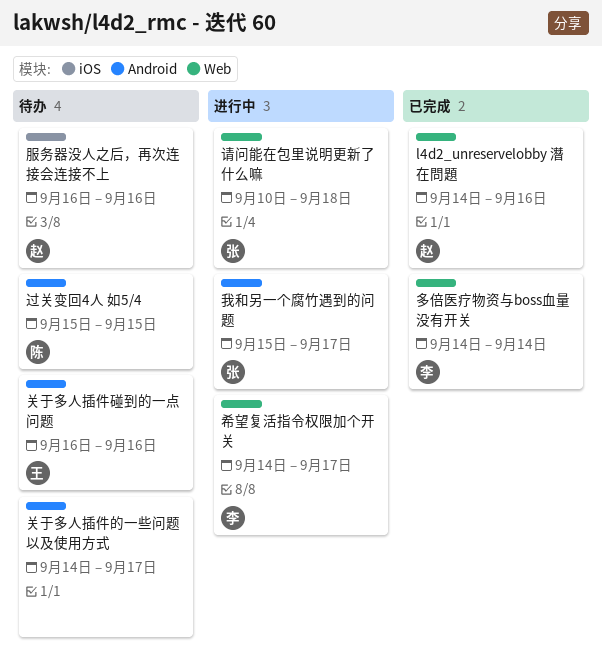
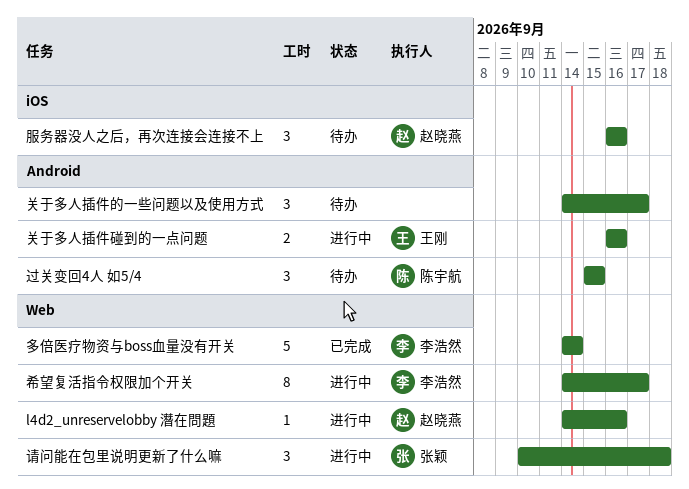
l4d2_unreservelobby 潛在問題, status: 已完成 -> 进行中
关于多人插件碰到的一点问题, status: 待办 -> 进行中
我和另一个腐竹遇到的问题: present -> none

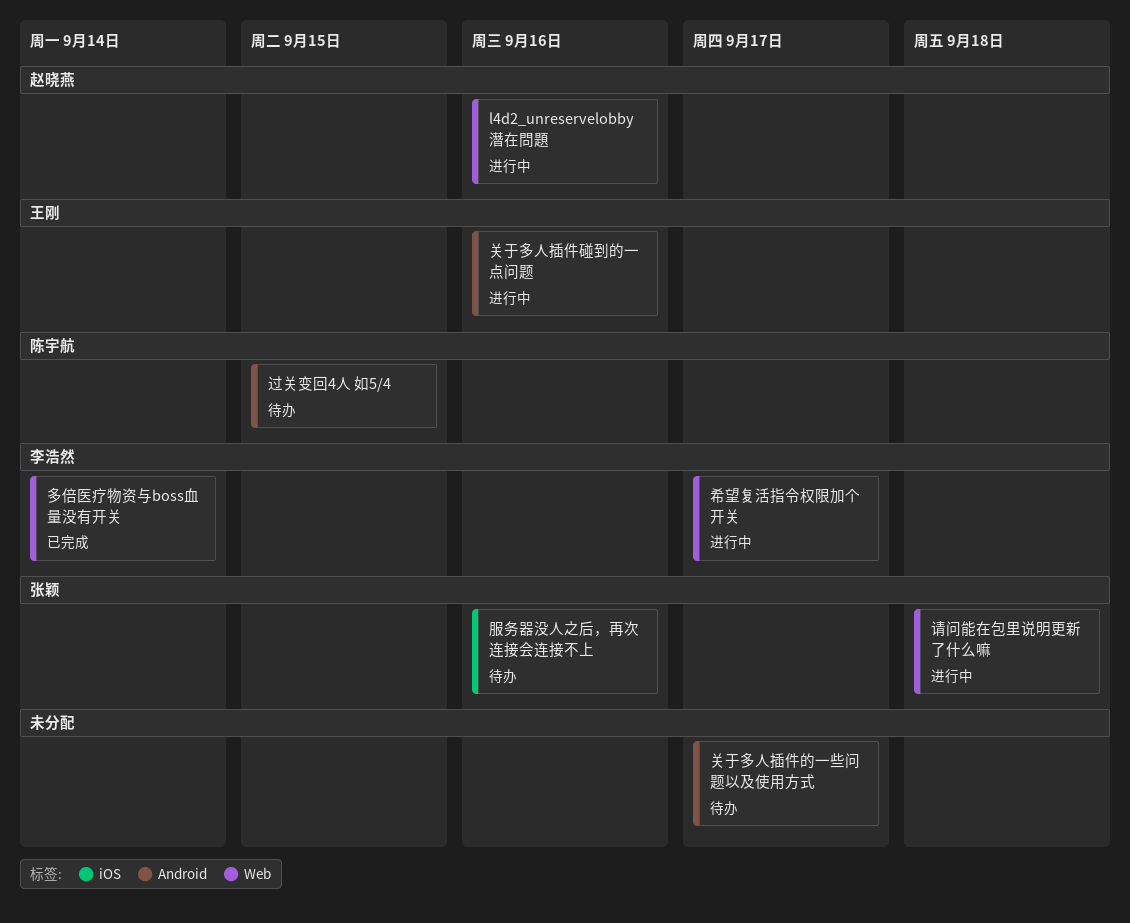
服务器没人之后，再次连接会连接不上, owner: 赵晓燕 -> 张颖

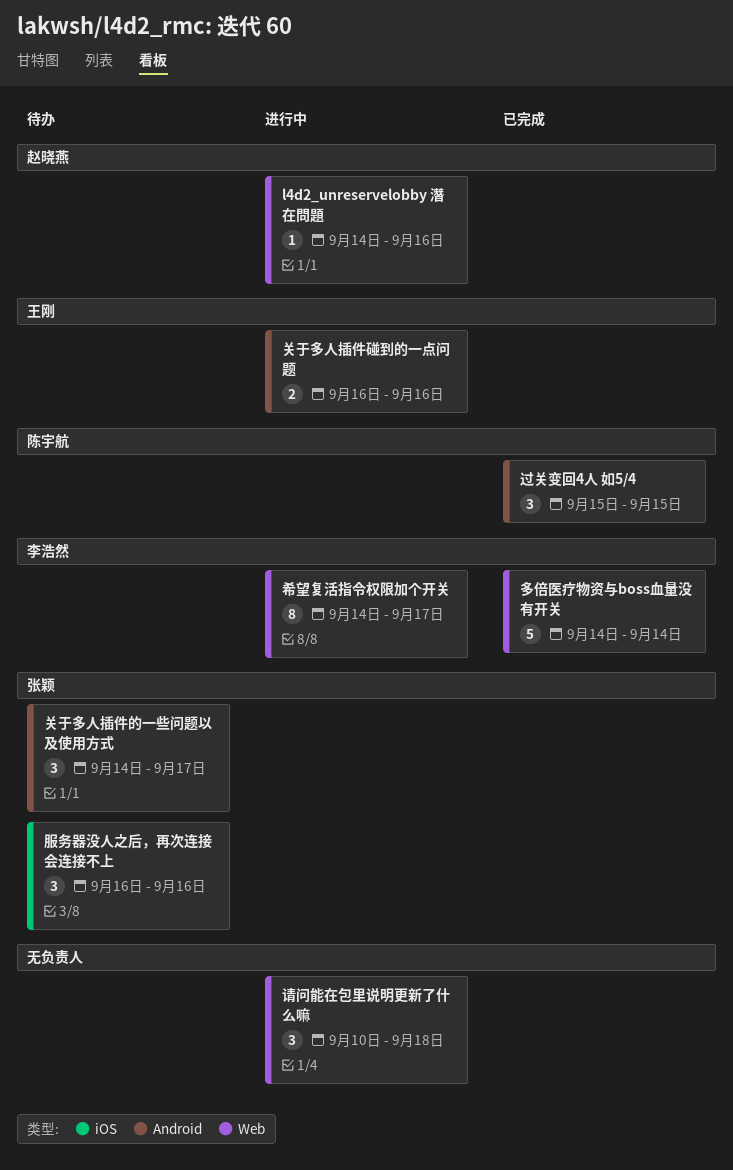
关于多人插件的一些问题以及使用方式, owner: none -> 张颖
请问能在包里说明更新了什么嘛, owner: 张颖 -> none
过关变回4人 如5/4, status: 待办 -> 已完成

